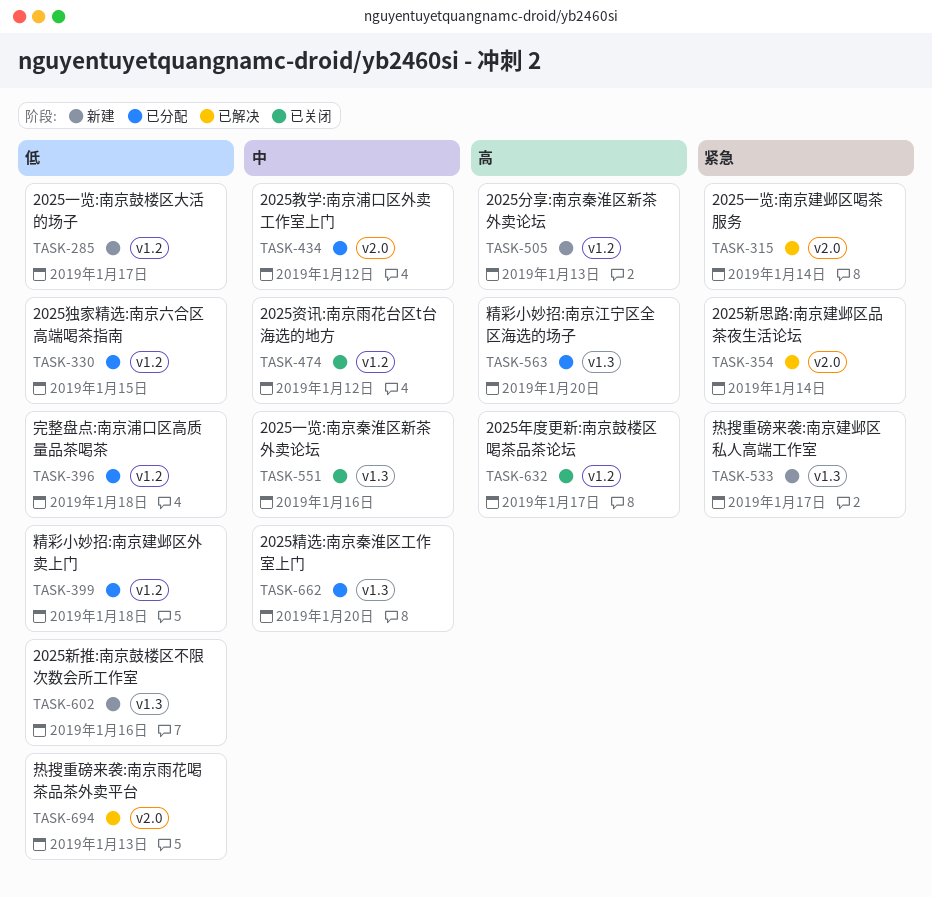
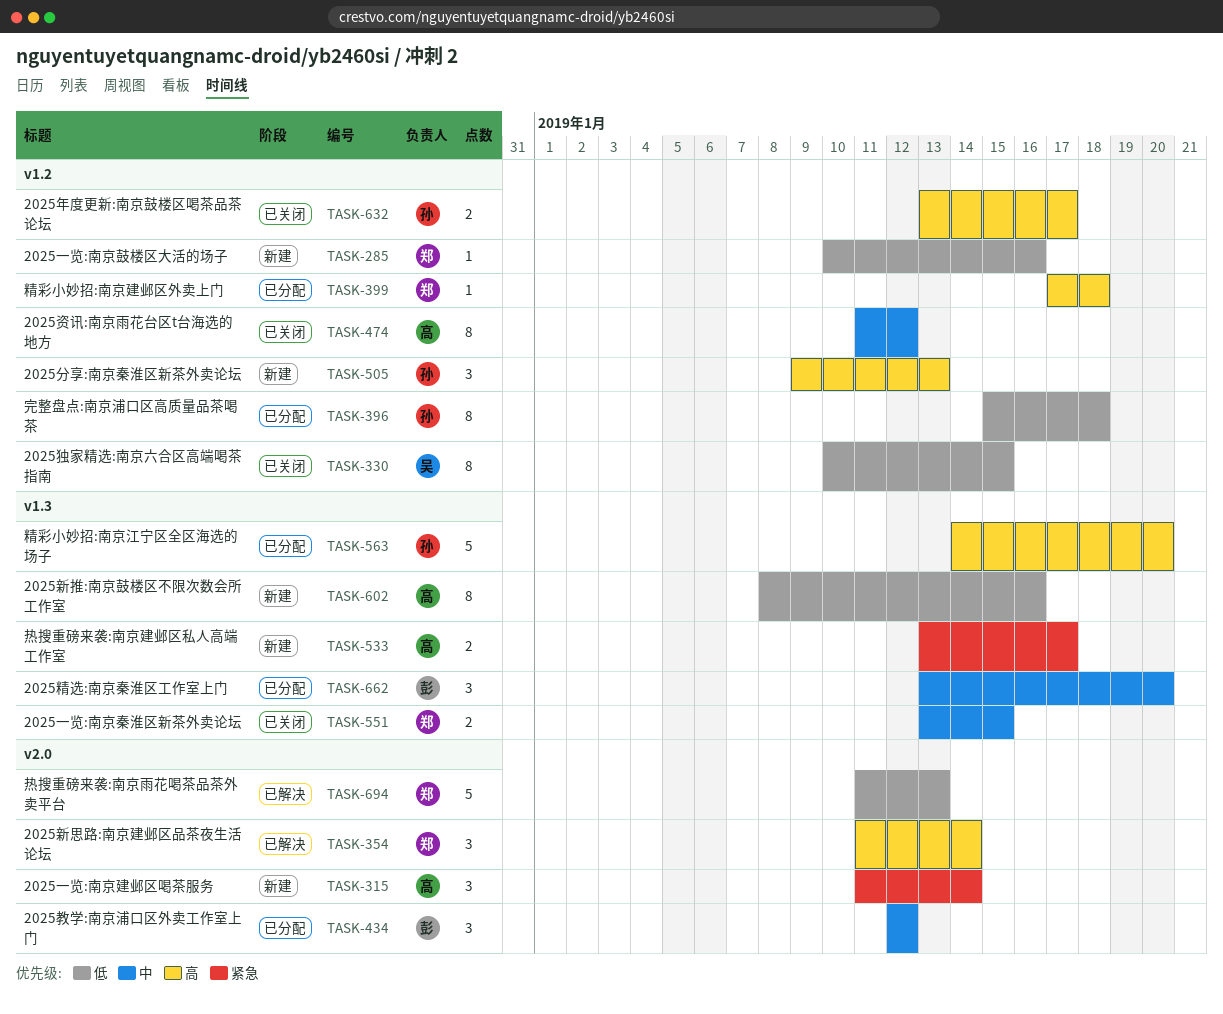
TASK-285, due: Jan 17 -> Jan 16
TASK-315, status: 已解决 -> 新建
TASK-330, status: 已分配 -> 已关闭
TASK-354, priority: 紧急 -> 高
TASK-399, priority: 低 -> 高
TASK-551, due: Jan 16 -> Jan 15

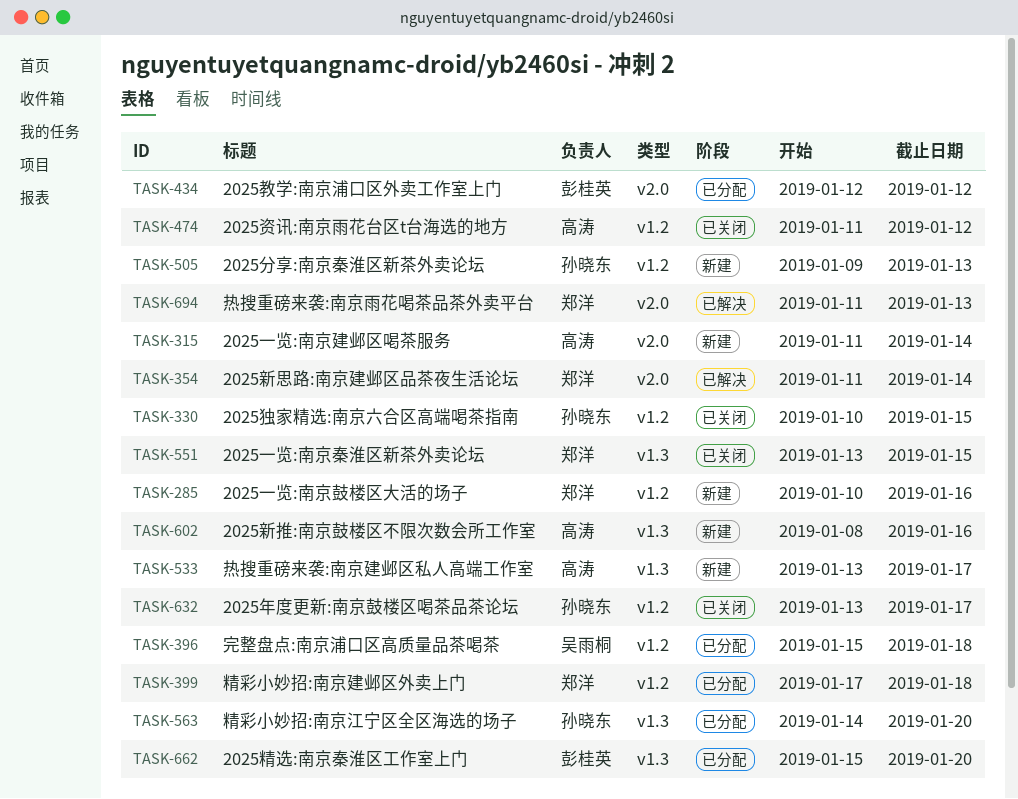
TASK-330, owner: 吴雨桐 -> 孙晓东
TASK-396, owner: 孙晓东 -> 吴雨桐
TASK-662, start: Jan 13 -> Jan 15

